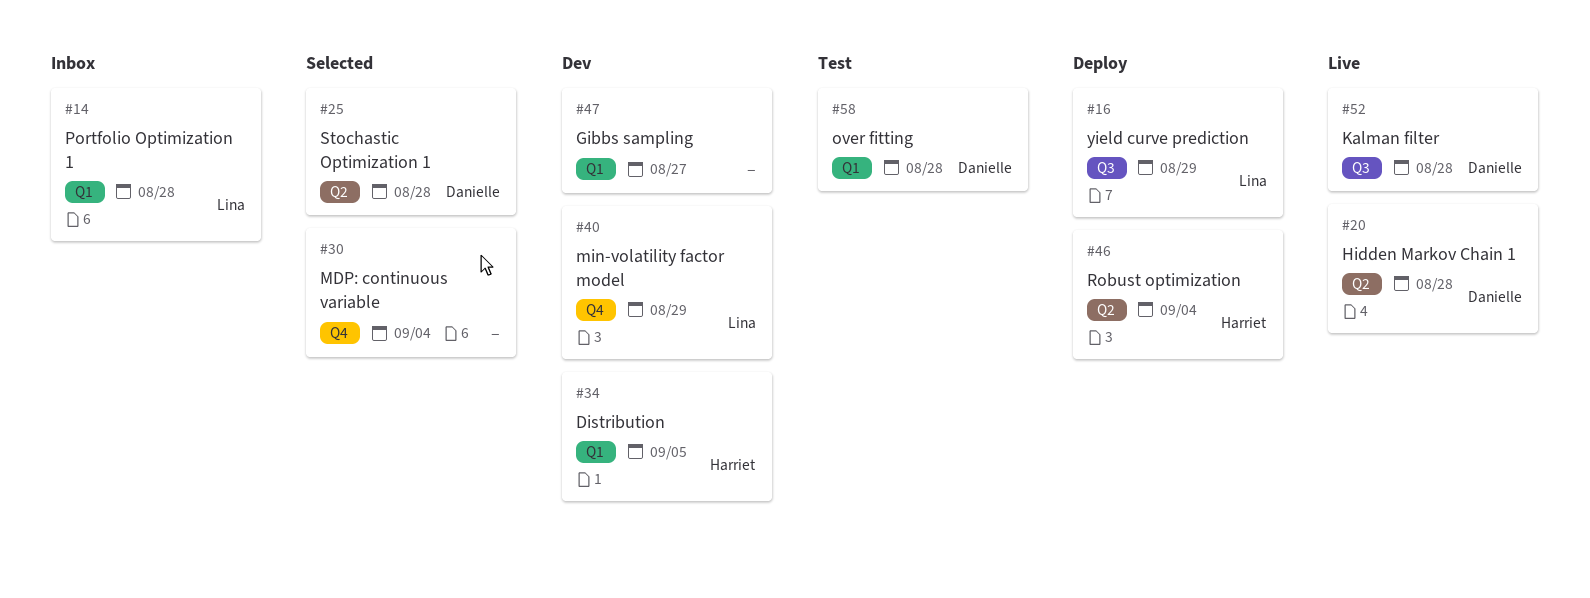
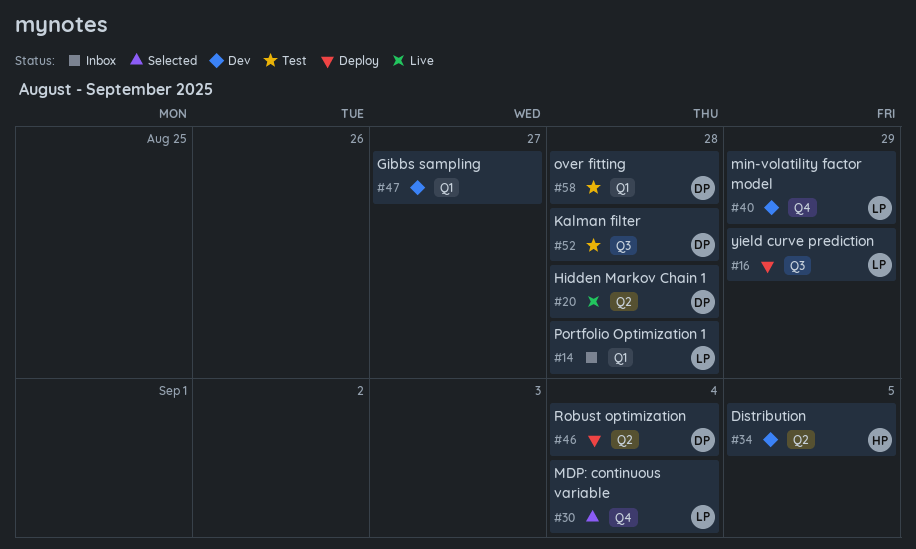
#25: present -> none
#30, owner: none -> Lina
#34, label: Q1 -> Q2
#46, owner: Harriet -> Danielle
#52, status: Live -> Test

